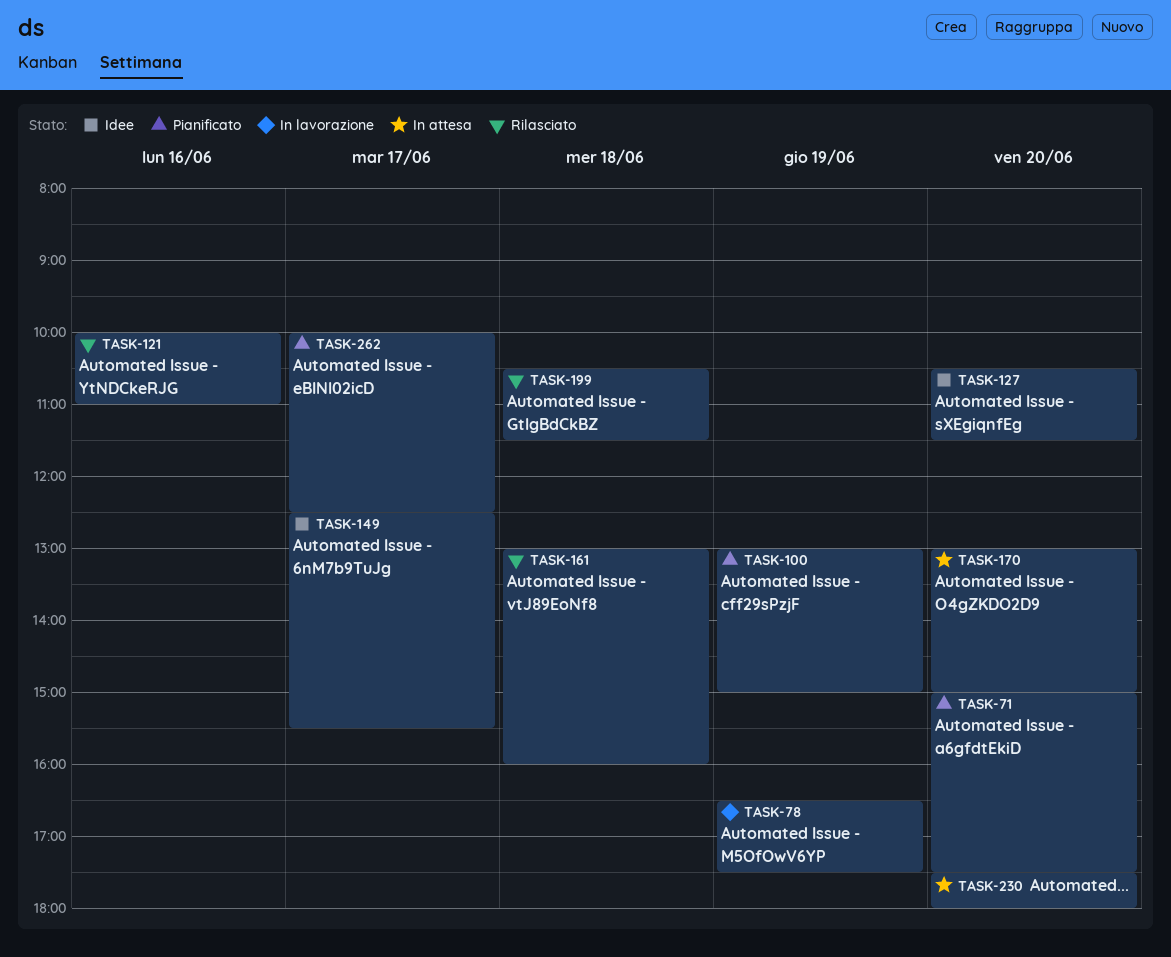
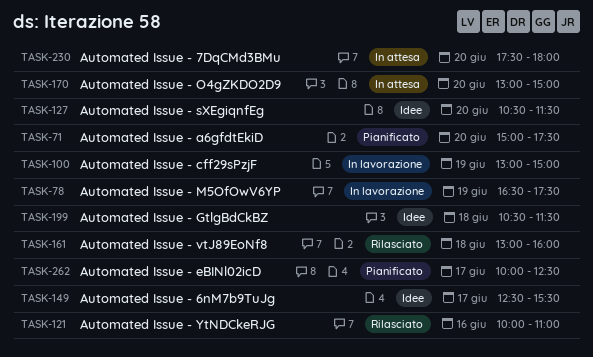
TASK-100, status: Pianificato -> In lavorazione
TASK-199, status: Rilasciato -> Idee

